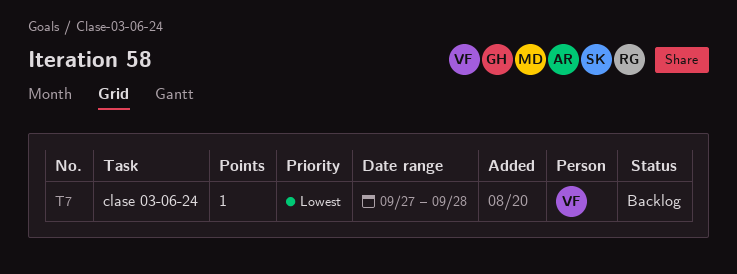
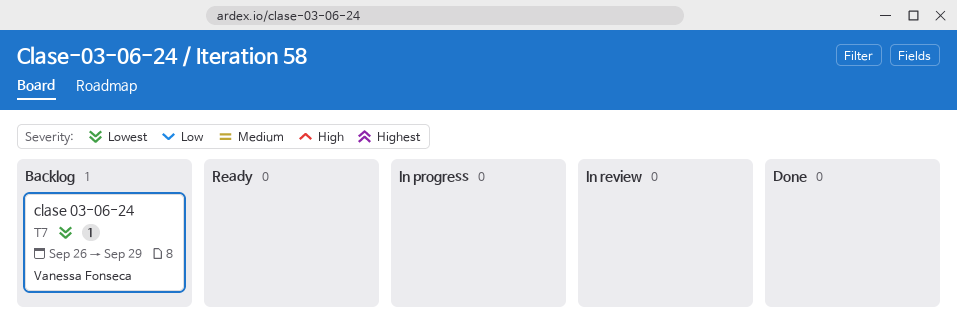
T7, start: Sep 27 -> Sep 26
T7, due: Sep 28 -> Sep 29

